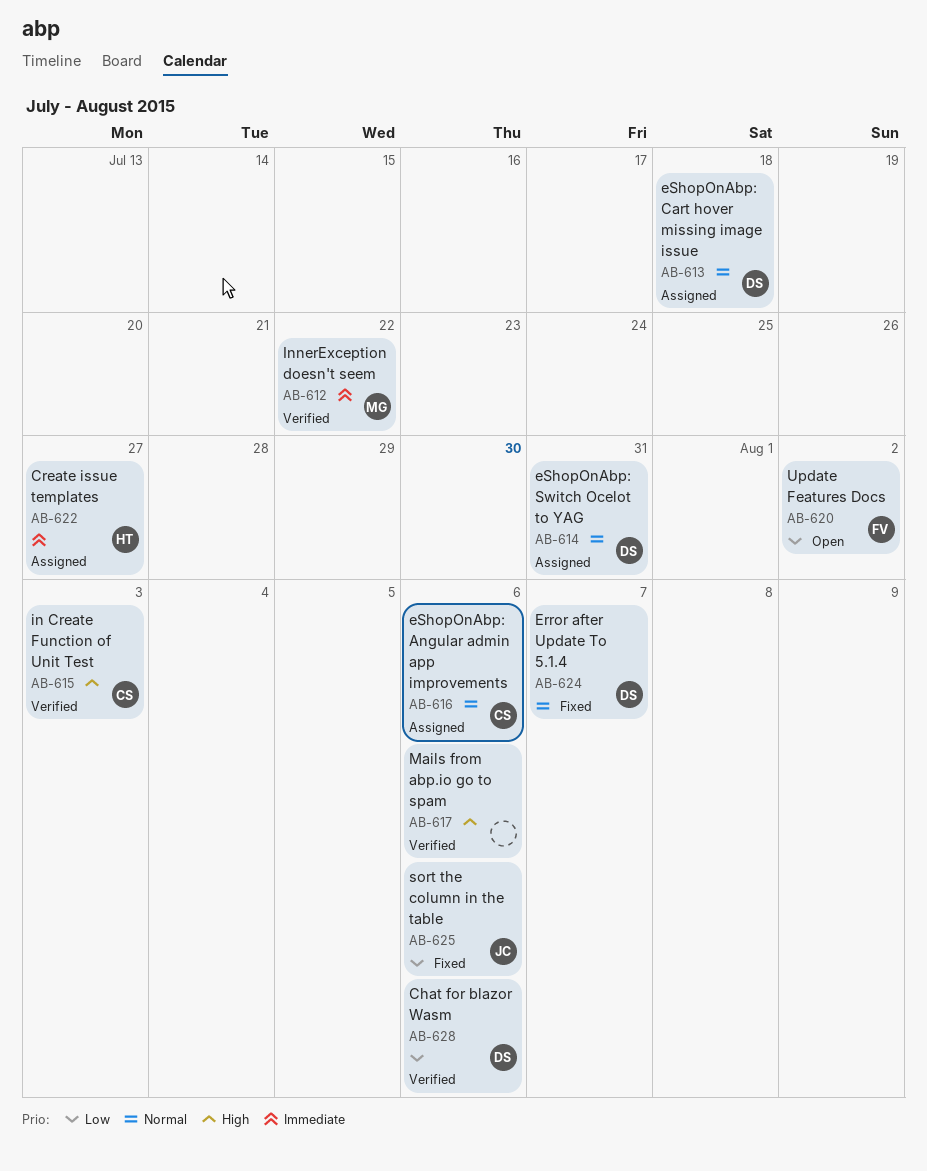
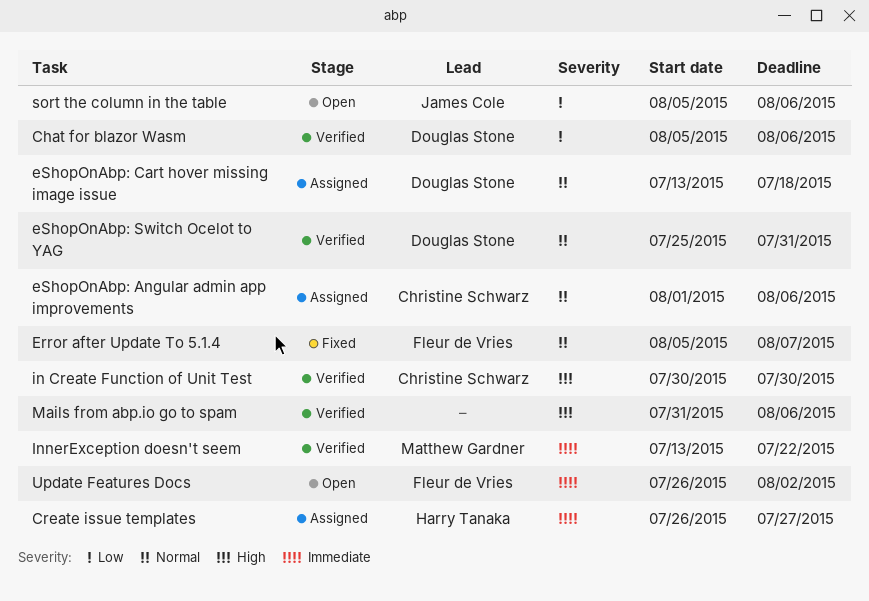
Error after Update To 5.1.4, owner: Douglas Stone -> Fleur de Vries
eShopOnAbp: Switch Ocelot to YAG, status: Assigned -> Verified
in Create Function of Unit Test, due: Aug 3 -> Jul 30
sort the column in the table, status: Fixed -> Open
Update Features Docs, priority: Low -> Immediate

